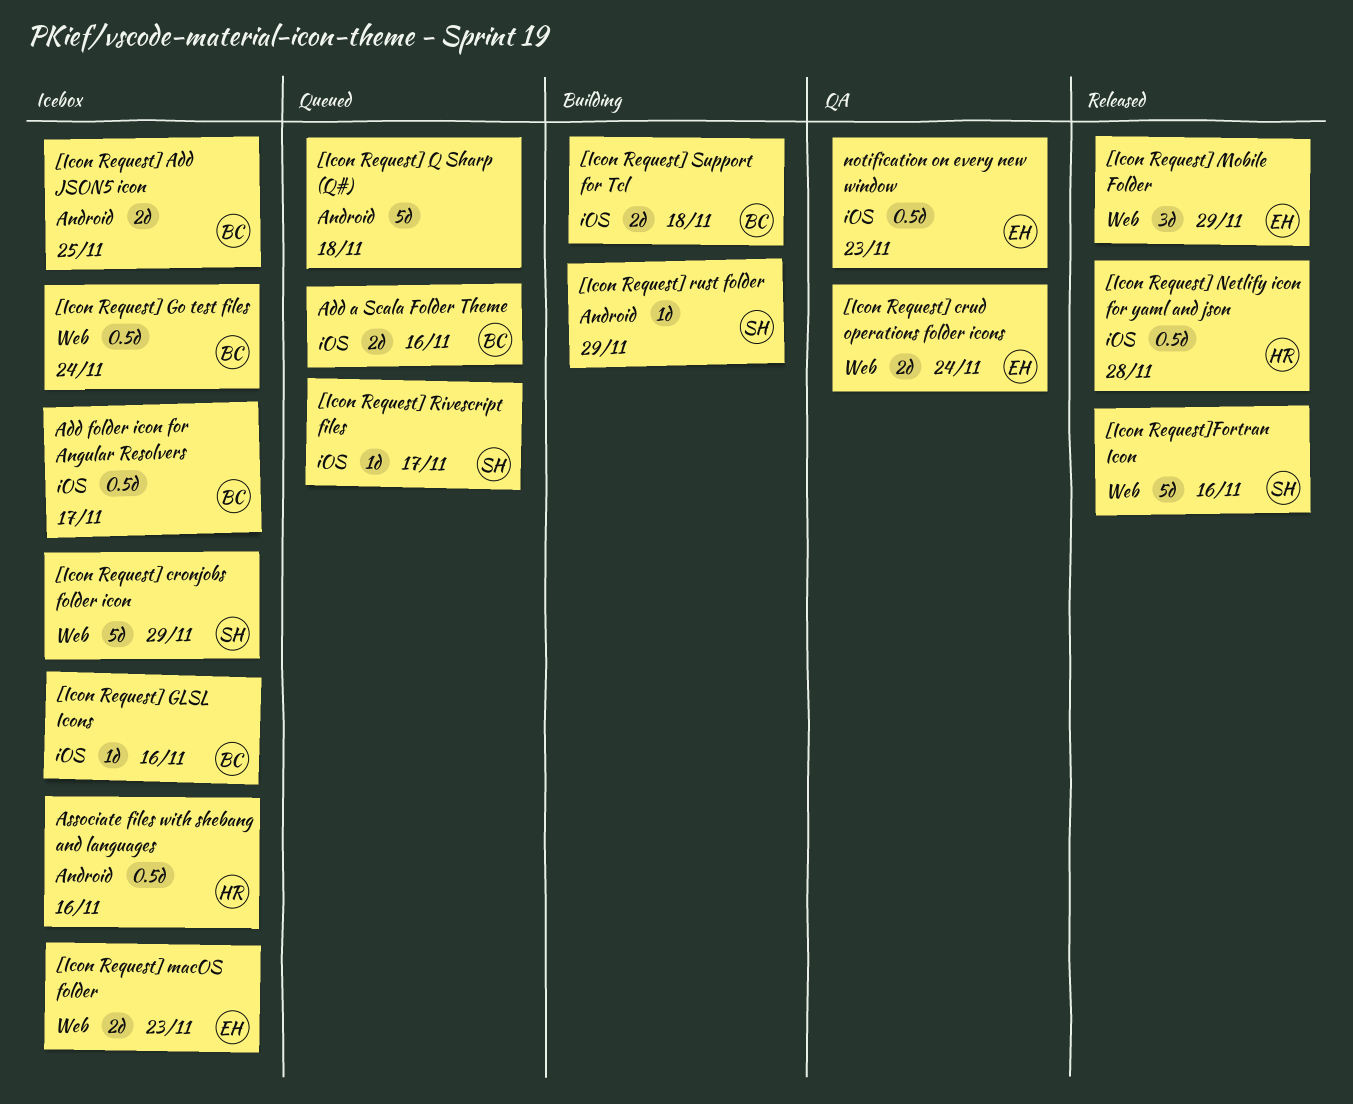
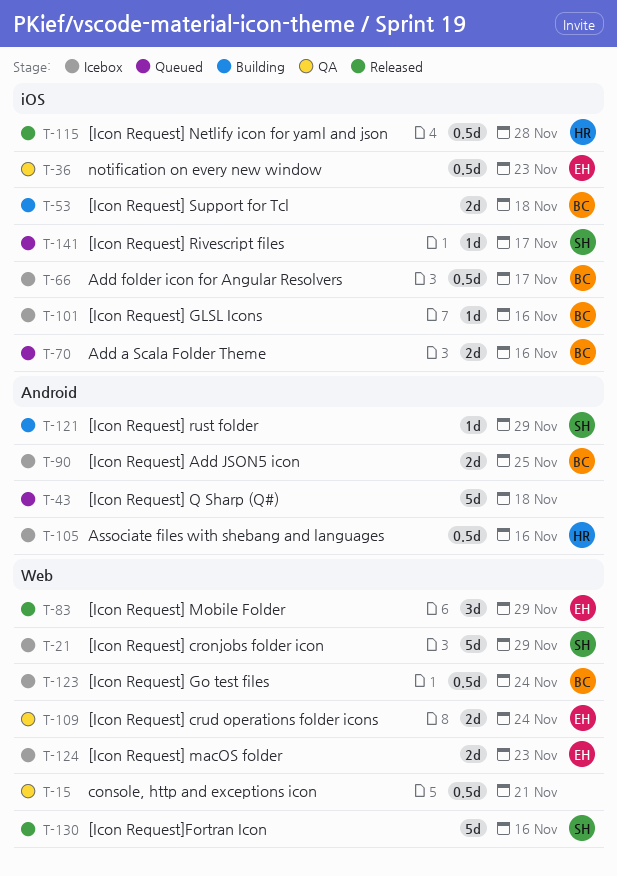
console, http and exceptions icon: none -> present

